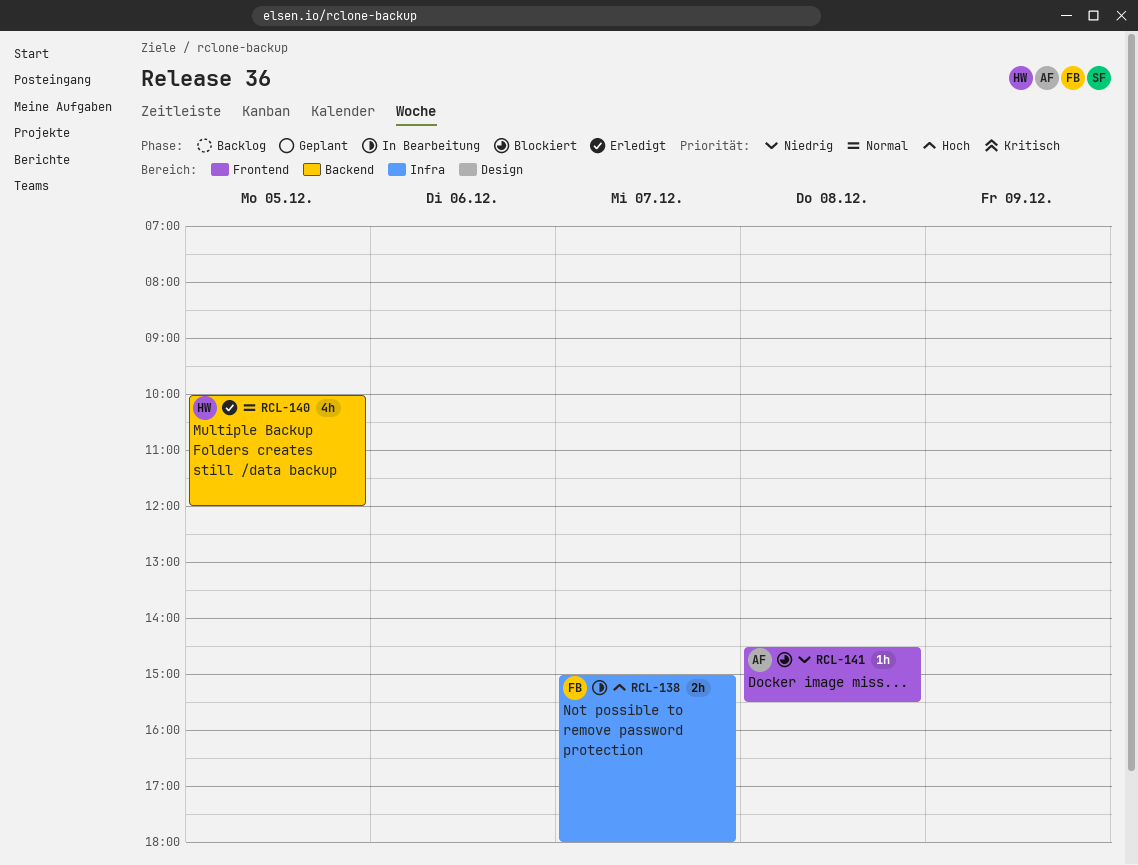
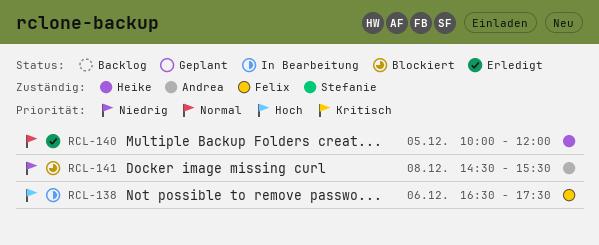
RCL-138, day: Dec 7 -> Dec 6
RCL-138, begins: 15:00 -> 16:30
RCL-138, ends: 18:00 -> 17:30

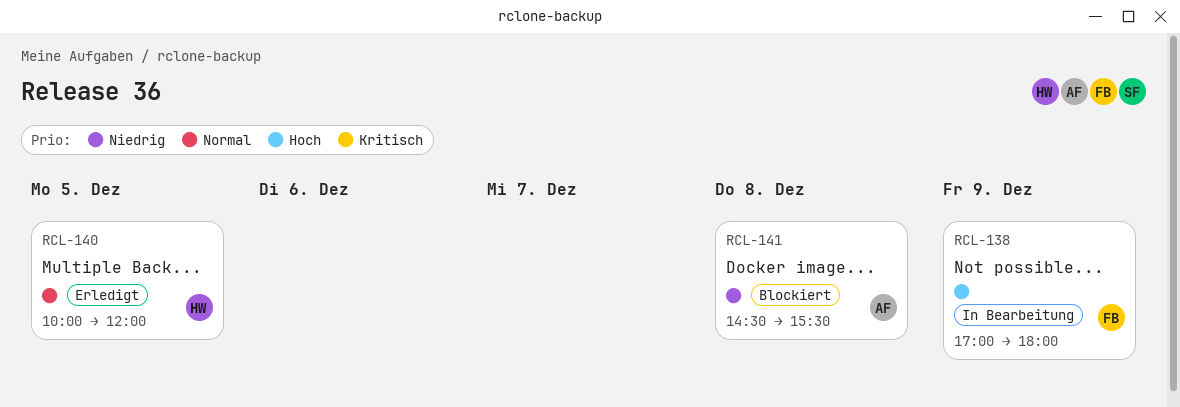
RCL-138, day: Dec 6 -> Dec 9
RCL-138, begins: 16:30 -> 17:00
RCL-138, ends: 17:30 -> 18:00

